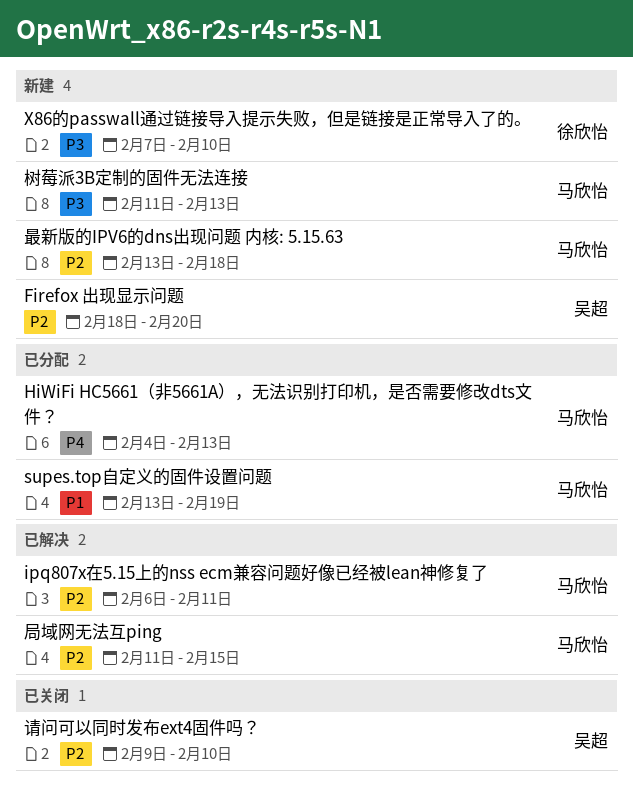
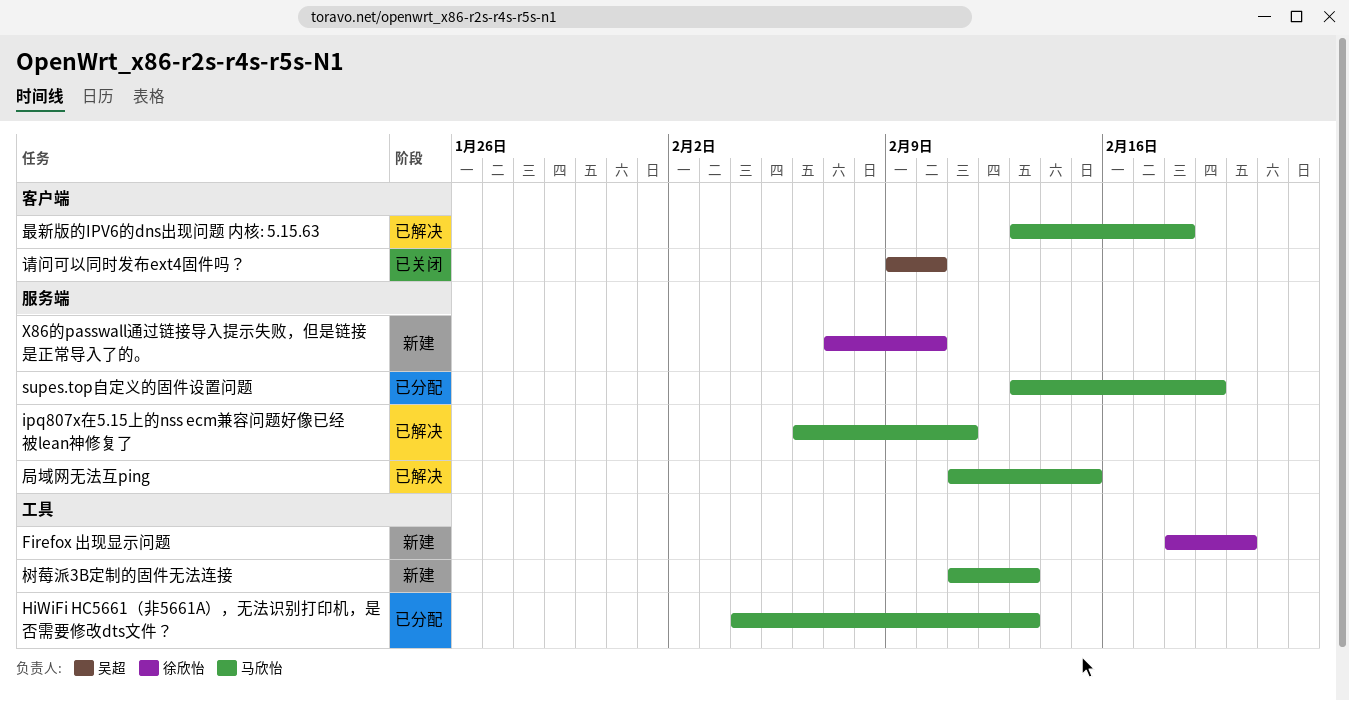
Firefox 出现显示问题, owner: 吴超 -> 徐欣怡
最新版的IPV6的dns出现问题 内核: 5.15.63, status: 新建 -> 已解决

